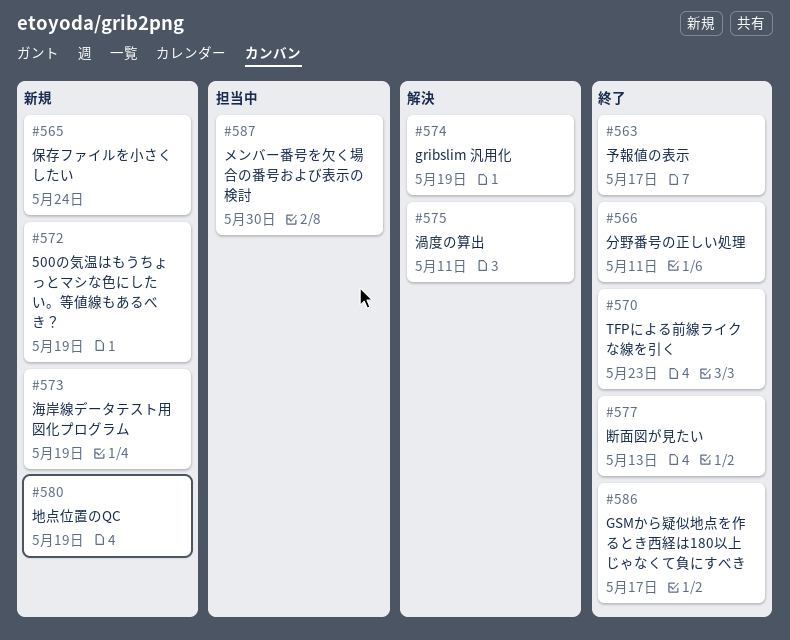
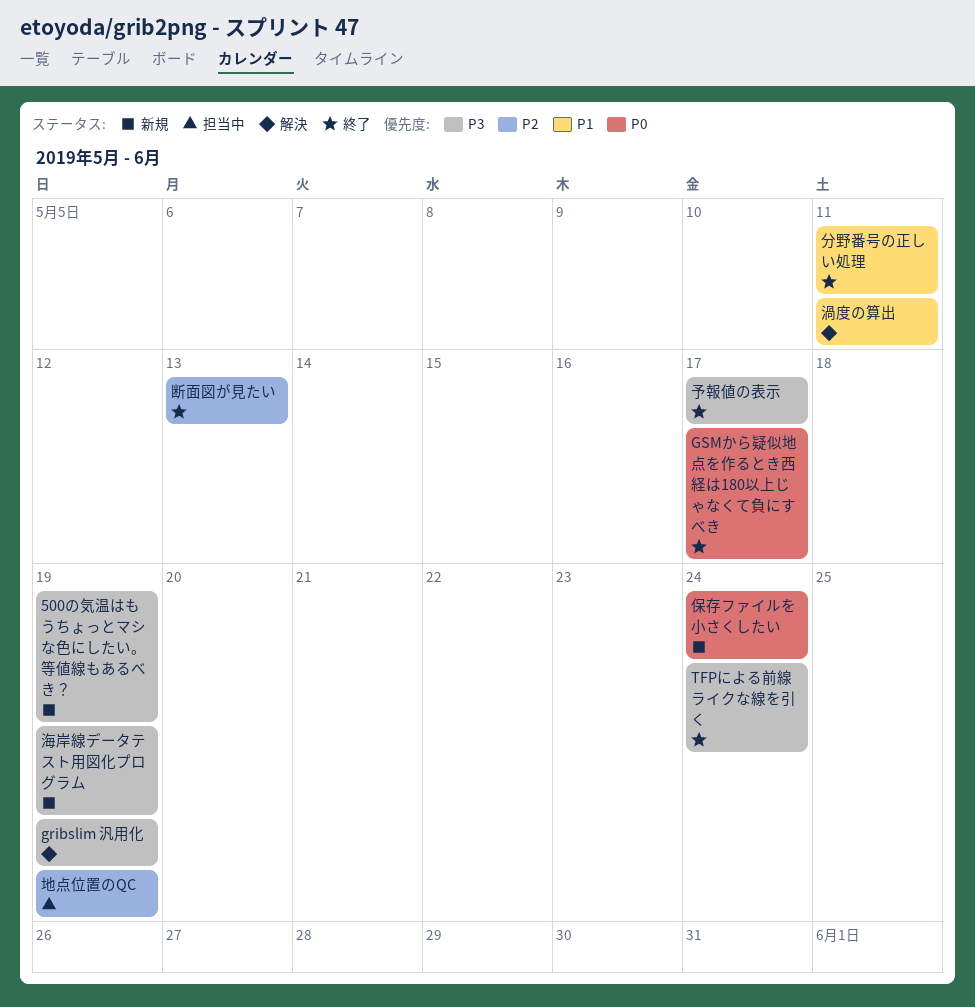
TFPによる前線ライクな線を引く, due: May 23 -> May 24
メンバー番号を欠く場合の番号および表示の検討: present -> none
地点位置のQC, status: 新規 -> 担当中

